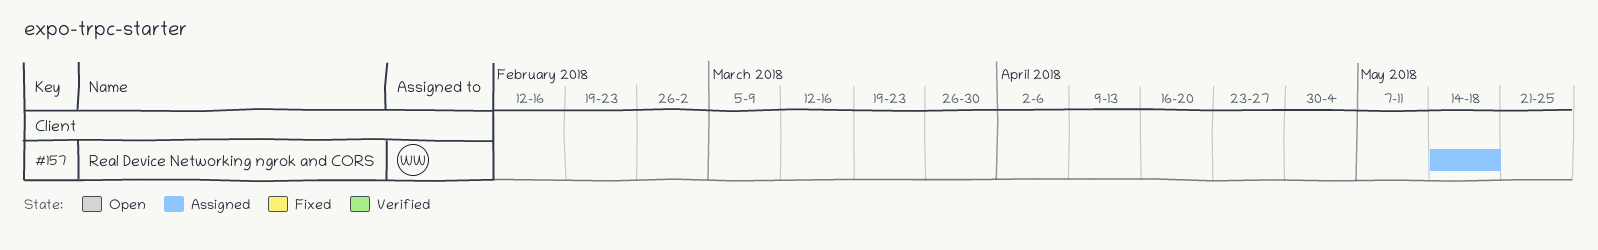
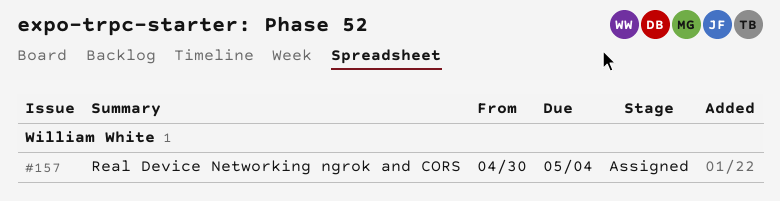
#157, start: May 14 -> Apr 30
#157, due: May 18 -> May 4

